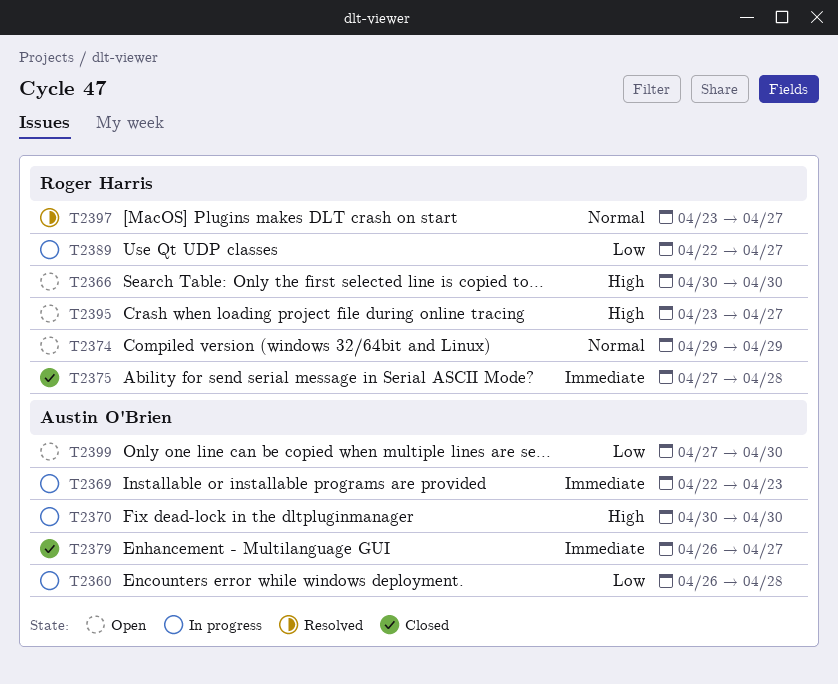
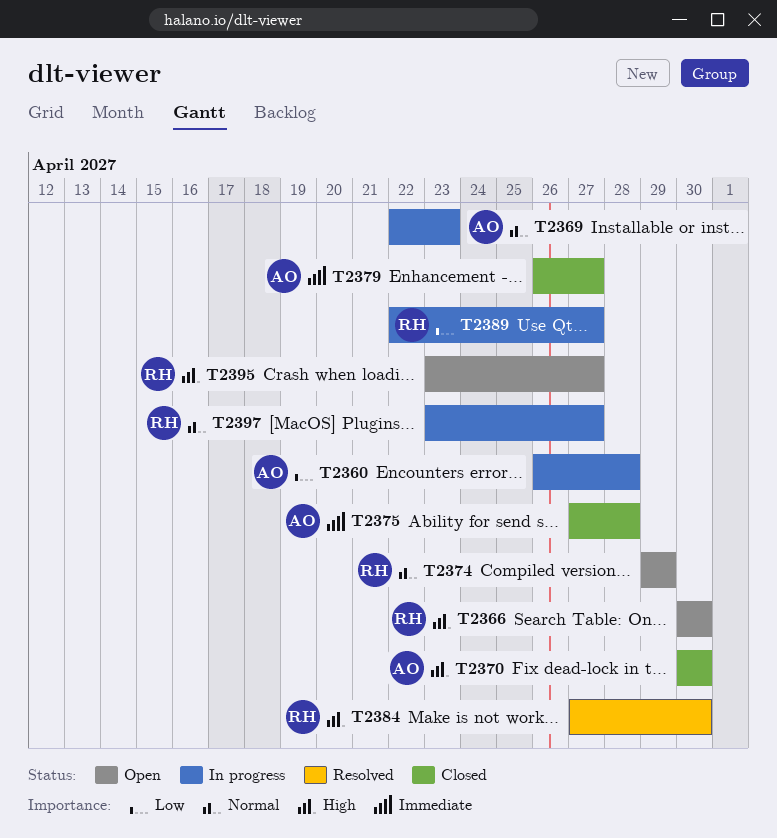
T2369, priority: Immediate -> Normal
T2370, status: In progress -> Closed
T2375, owner: Roger Harris -> Austin O'Brien
T2384: none -> present
T2397, status: Resolved -> In progress
T2399: present -> none

